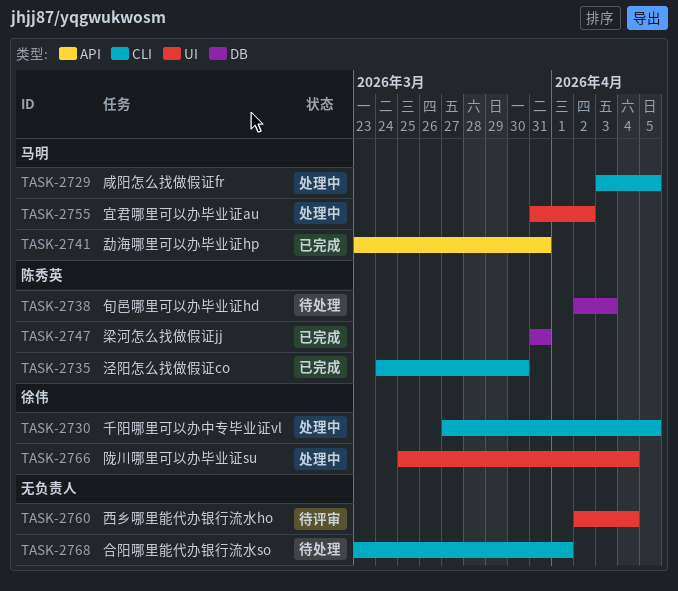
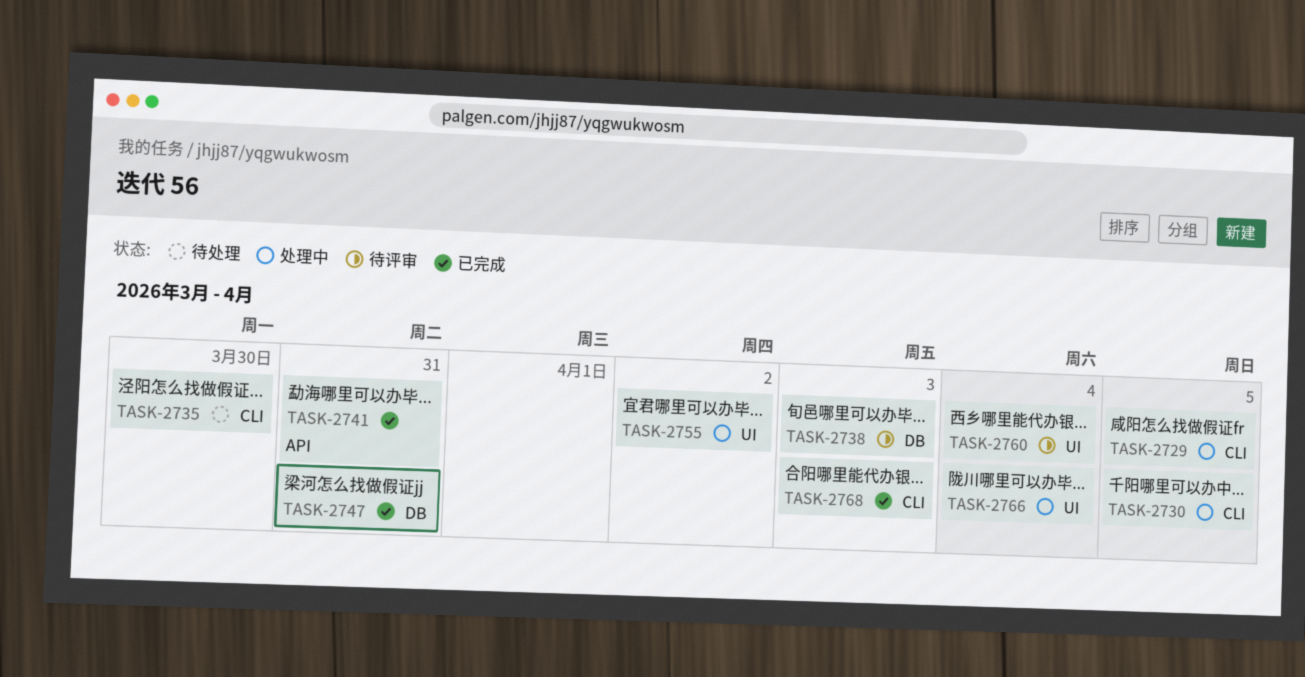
TASK-2735, status: 已完成 -> 待处理
TASK-2738, status: 待处理 -> 待评审
TASK-2768, status: 待处理 -> 已完成
TASK-2768, due: Apr 1 -> Apr 3

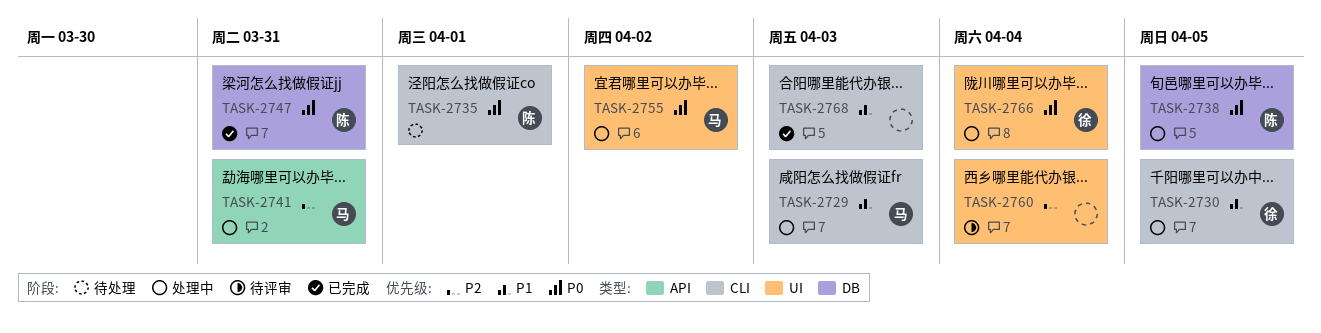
TASK-2729, due: Apr 5 -> Apr 3
TASK-2735, due: Mar 30 -> Apr 1
TASK-2738, status: 待评审 -> 处理中
TASK-2738, due: Apr 3 -> Apr 5
TASK-2741, status: 已完成 -> 处理中

